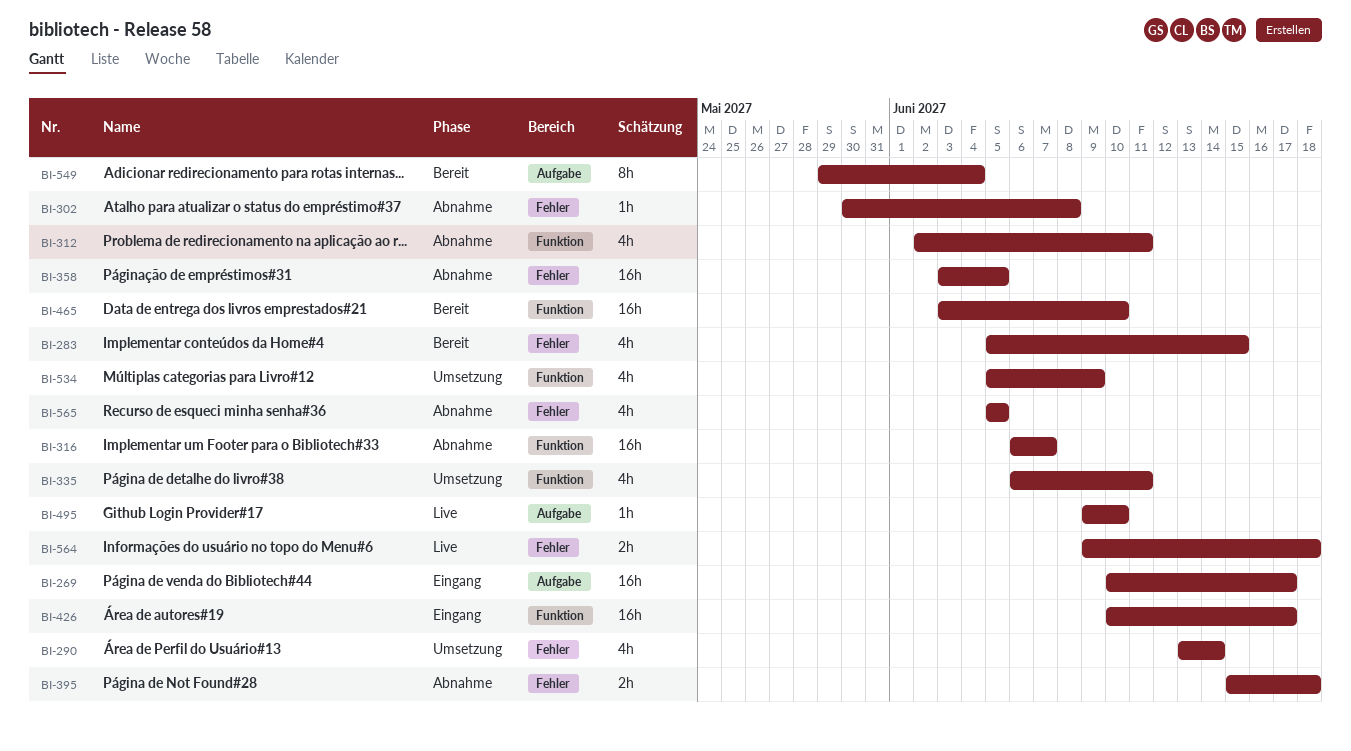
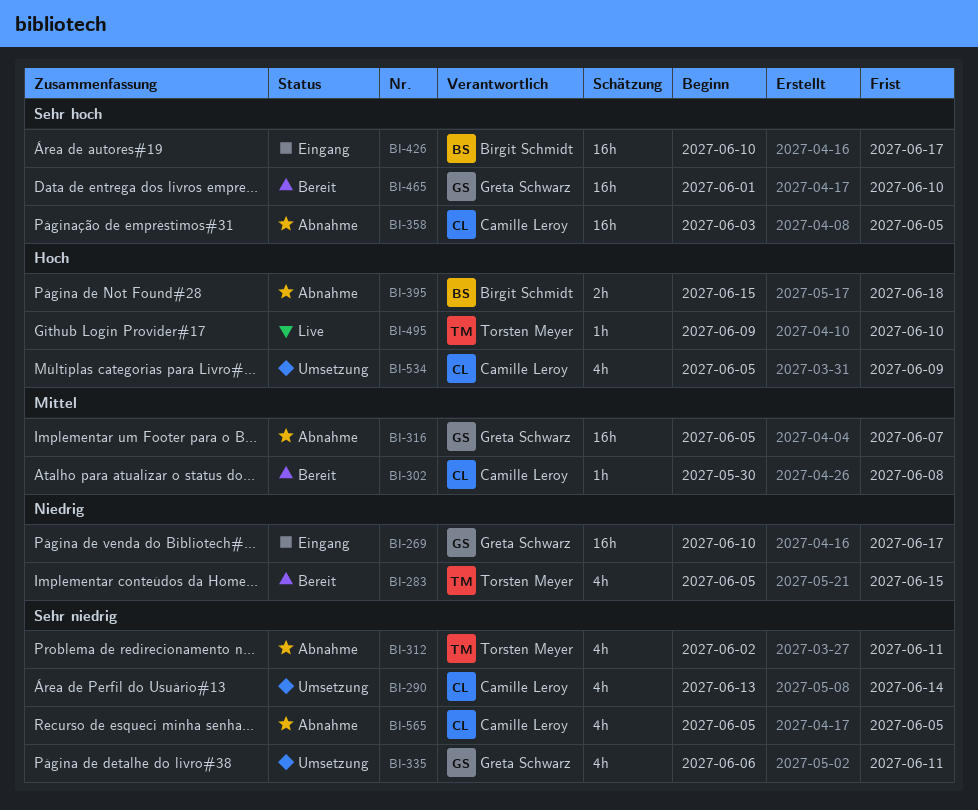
BI-302, status: Abnahme -> Bereit
BI-316, start: Jun 6 -> Jun 5
BI-465, start: Jun 3 -> Jun 1
BI-549: present -> none
BI-564: present -> none

